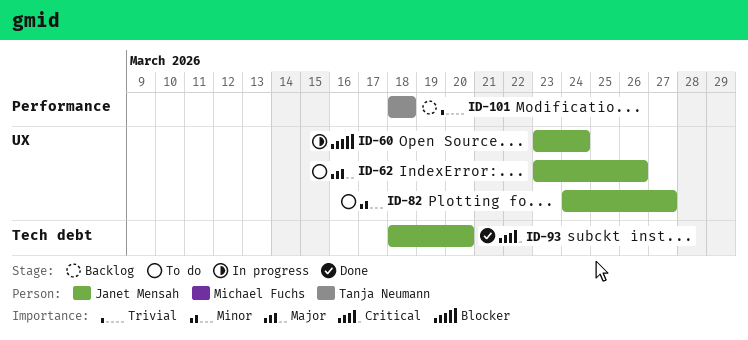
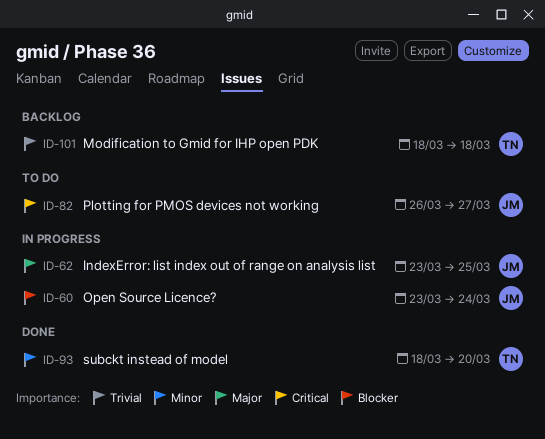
ID-62, status: To do -> In progress
ID-62, due: Mar 26 -> Mar 25
ID-82, priority: Minor -> Critical
ID-82, start: Mar 24 -> Mar 26
ID-93, owner: Janet Mensah -> Tanja Neumann
ID-93, priority: Critical -> Minor

